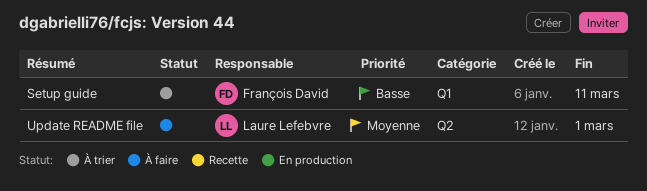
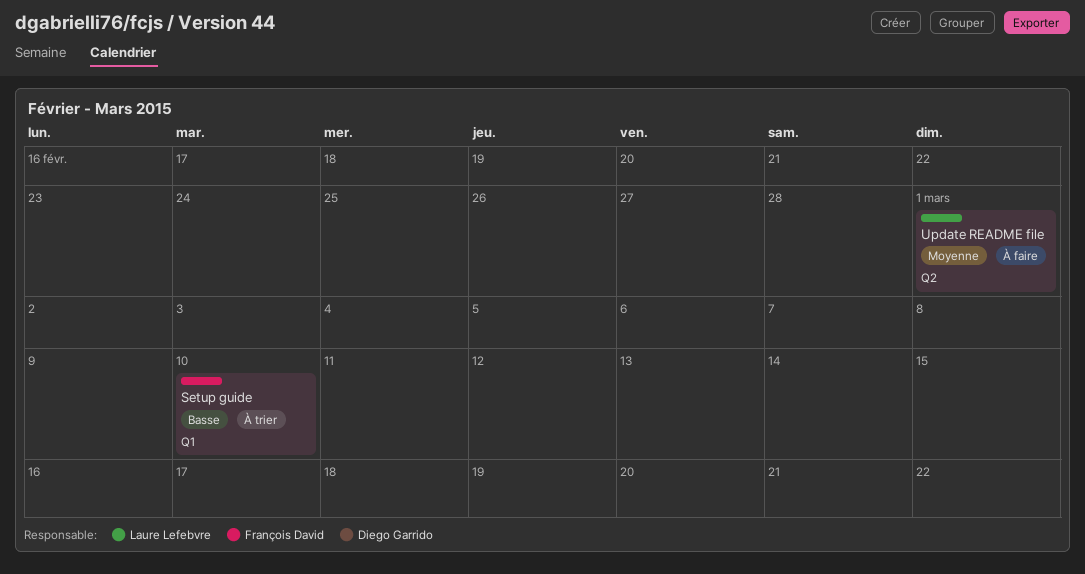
Setup guide, due: Mar 11 -> Mar 10

